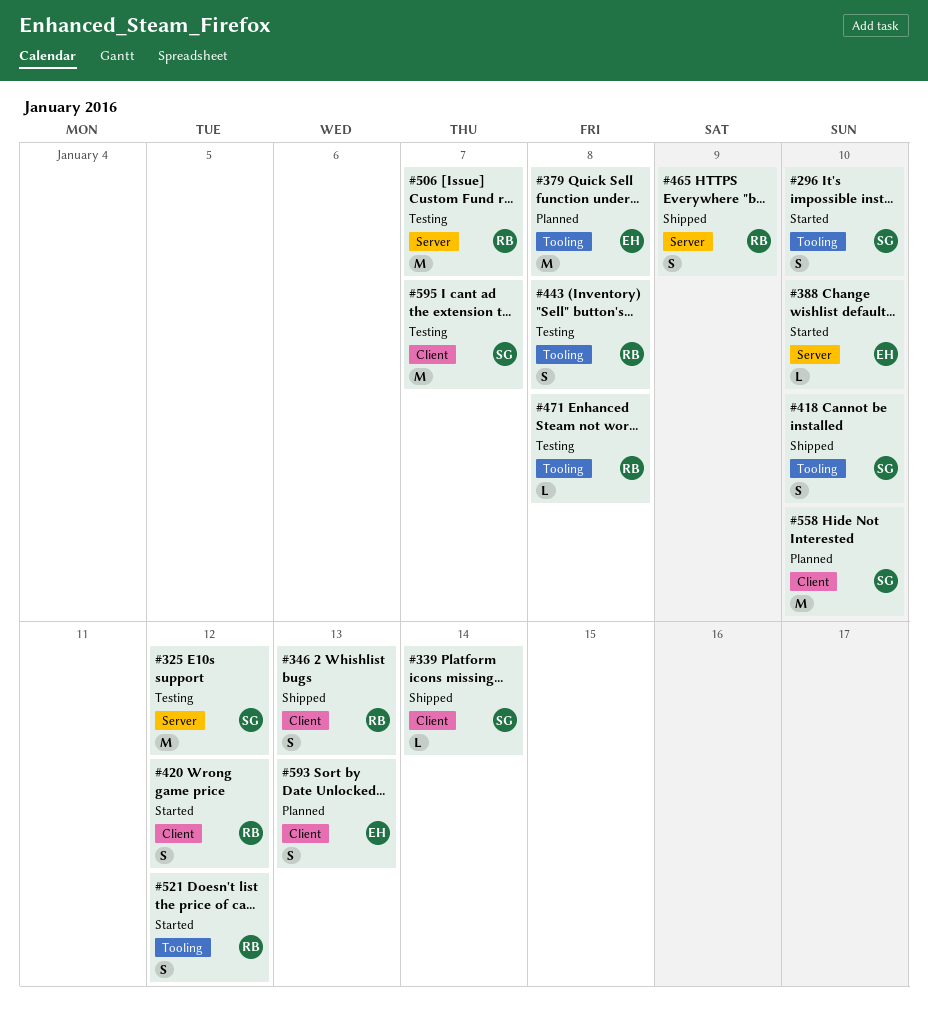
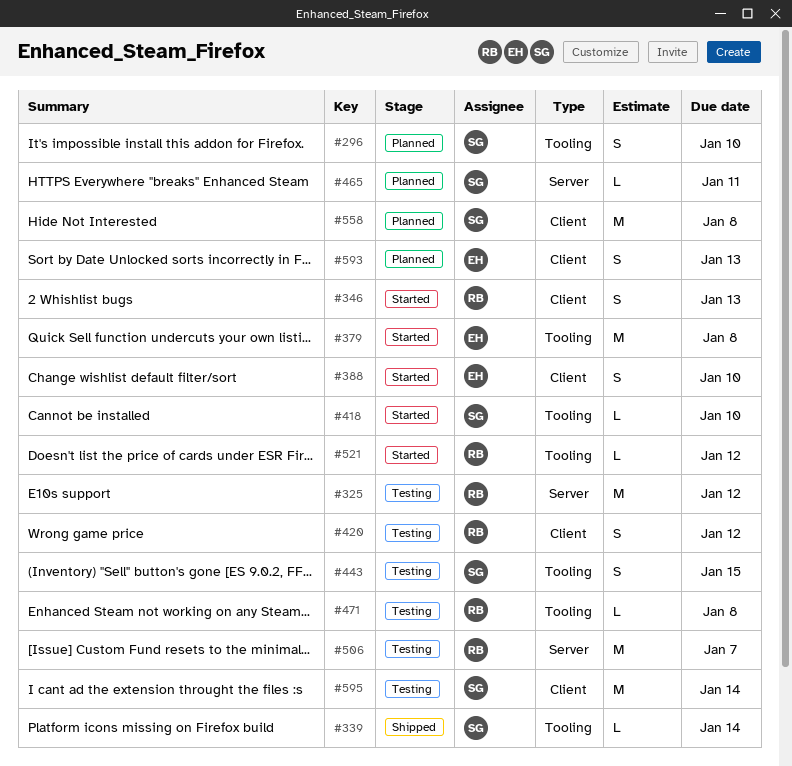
#296, status: Started -> Planned
#325, owner: SG -> RB
#339, label: Client -> Tooling
#346, status: Shipped -> Started
#379, status: Planned -> Started
#388, label: Server -> Client
#388, estimate: L -> S
#418, status: Shipped -> Started
#418, estimate: S -> L
#420, status: Started -> Testing
#443, owner: RB -> SG
#443, due: Jan 8 -> Jan 15
#465, status: Shipped -> Planned
#465, owner: RB -> SG
#465, estimate: S -> L
#465, due: Jan 9 -> Jan 11
#521, estimate: S -> L
#558, due: Jan 10 -> Jan 8
#595, due: Jan 7 -> Jan 14

